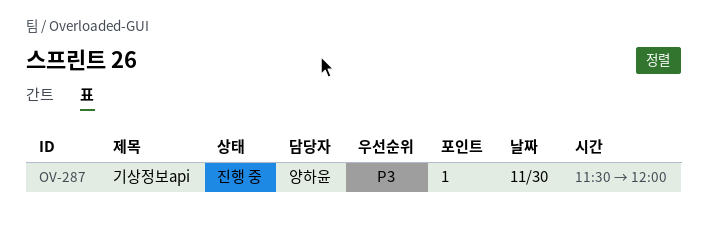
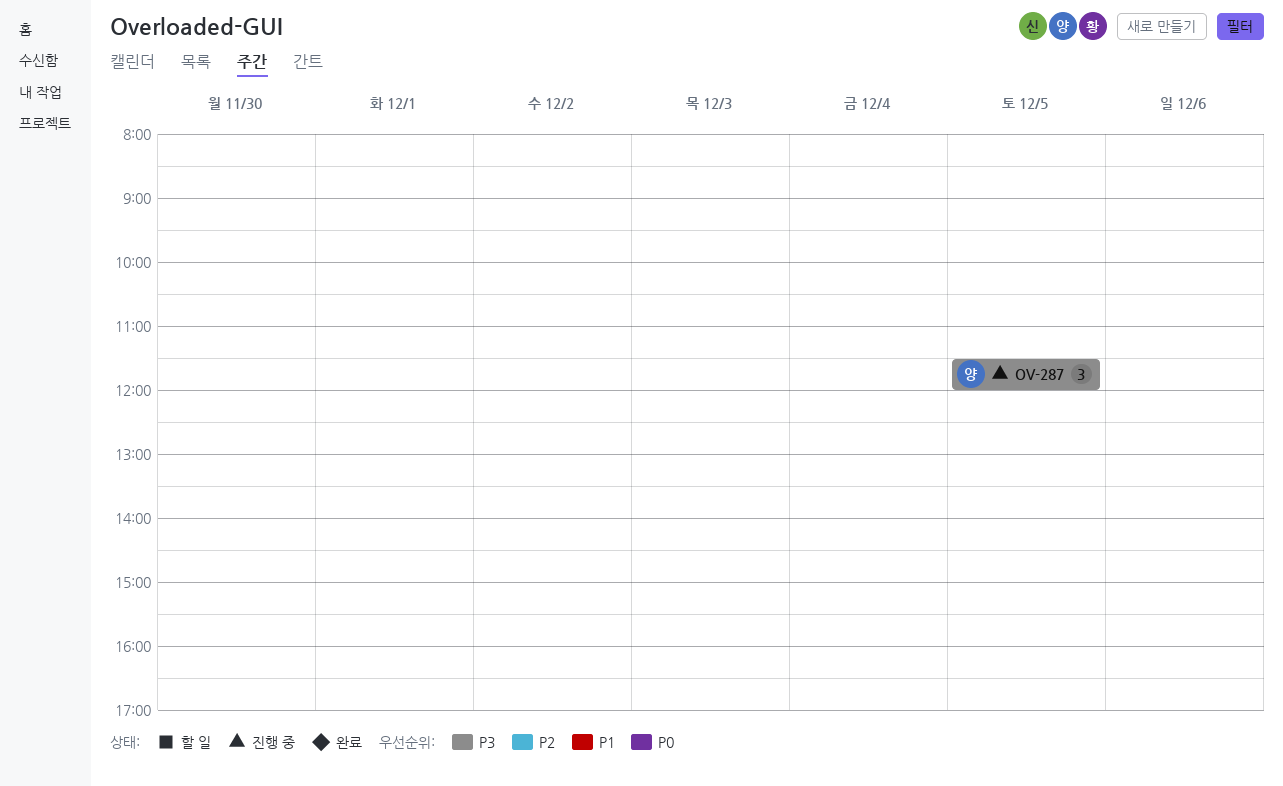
OV-287, estimate: 1 -> 3
OV-287, day: Nov 30 -> Dec 5

